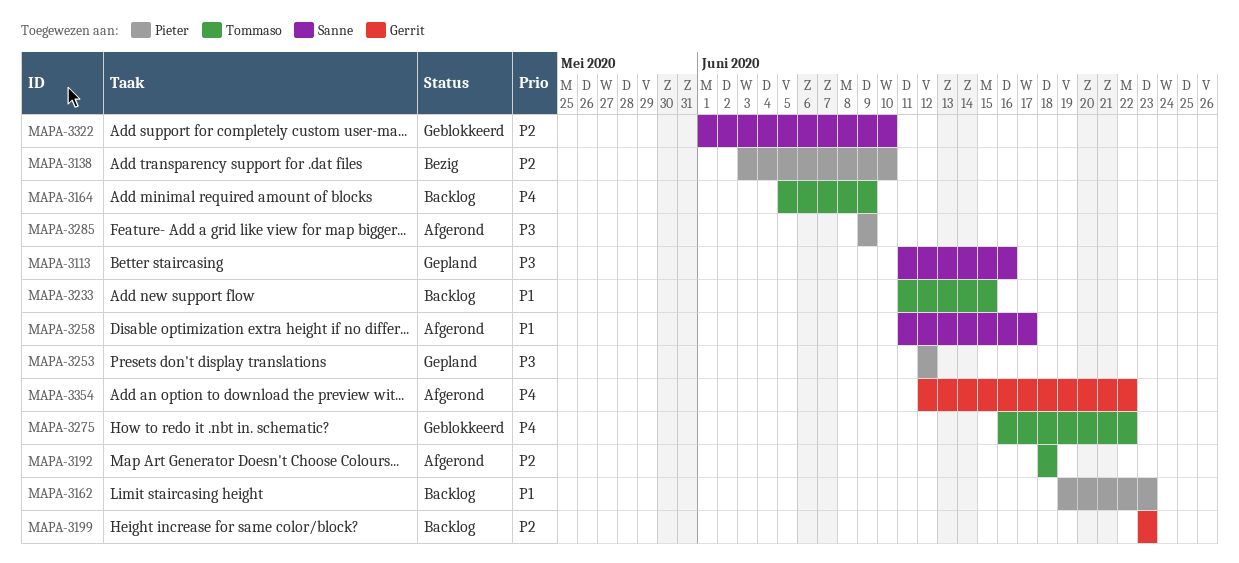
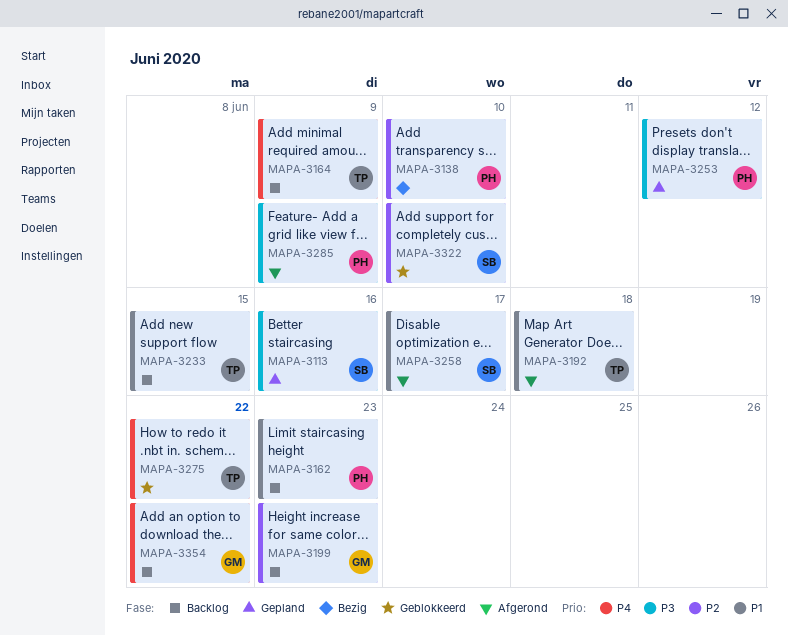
MAPA-3192, priority: P2 -> P1
MAPA-3354, status: Afgerond -> Backlog

